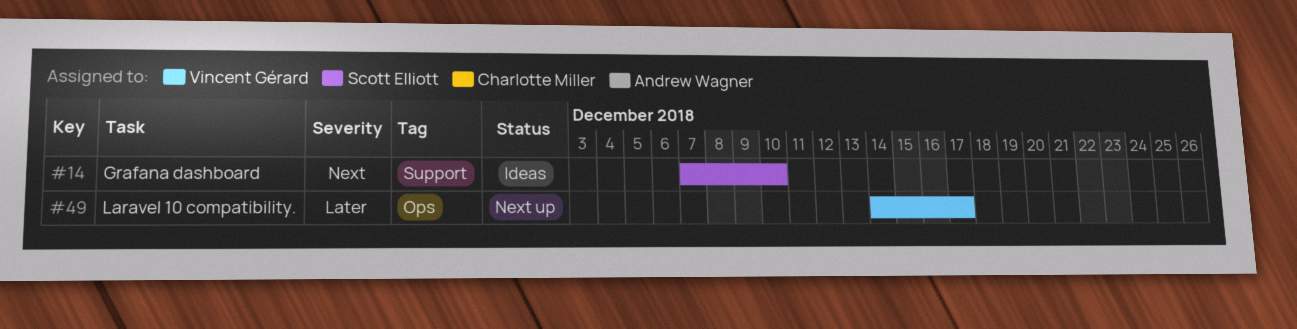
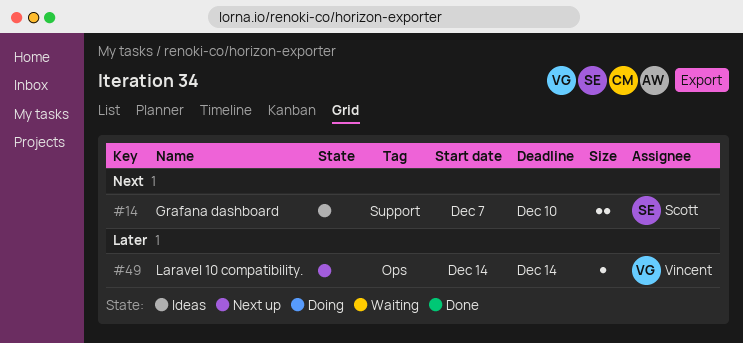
#49, due: Dec 17 -> Dec 14

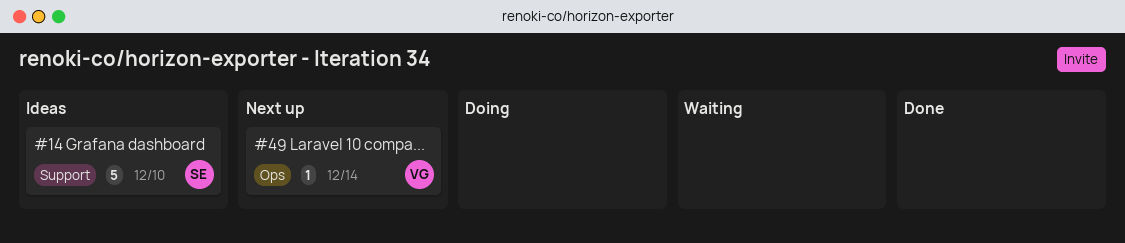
#14, estimate: 2 -> 5

